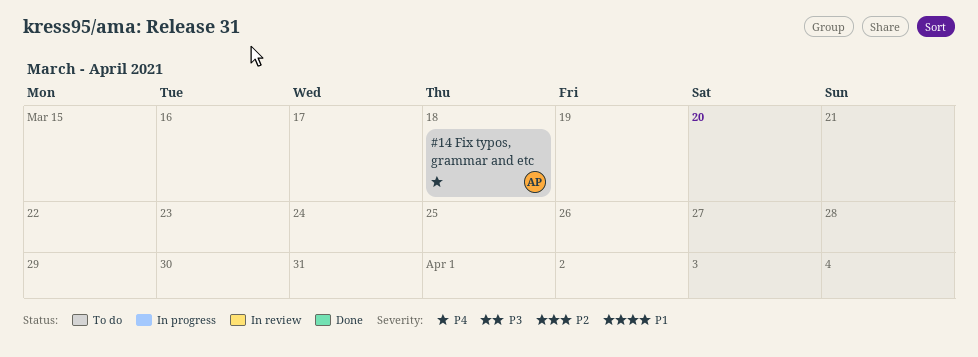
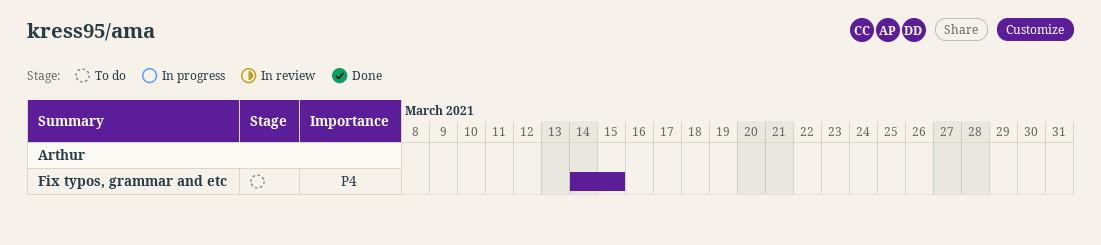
Fix typos, grammar and etc, due: Mar 18 -> Mar 15

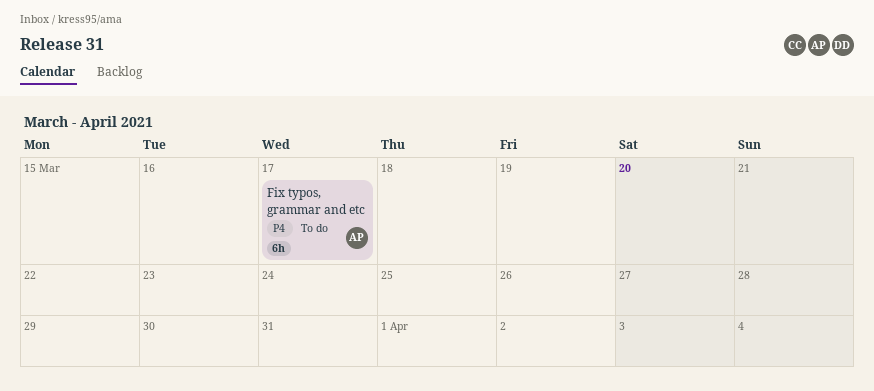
Fix typos, grammar and etc, due: Mar 15 -> Mar 17

